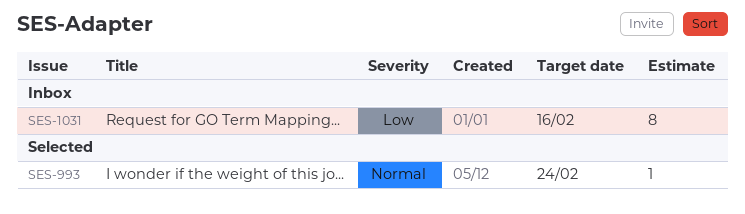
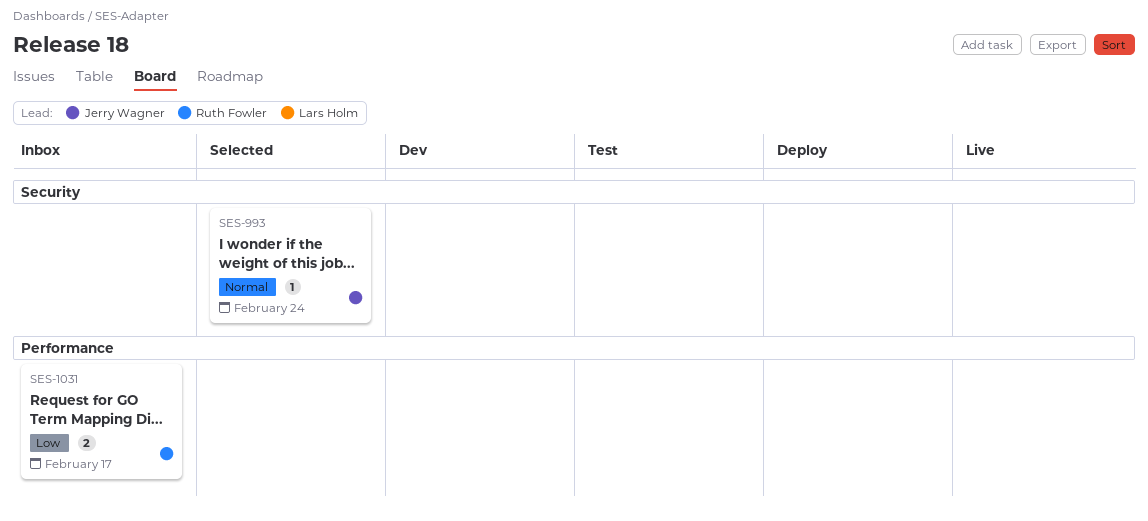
SES-1031, estimate: 8 -> 2
SES-1031, due: Feb 16 -> Feb 17

